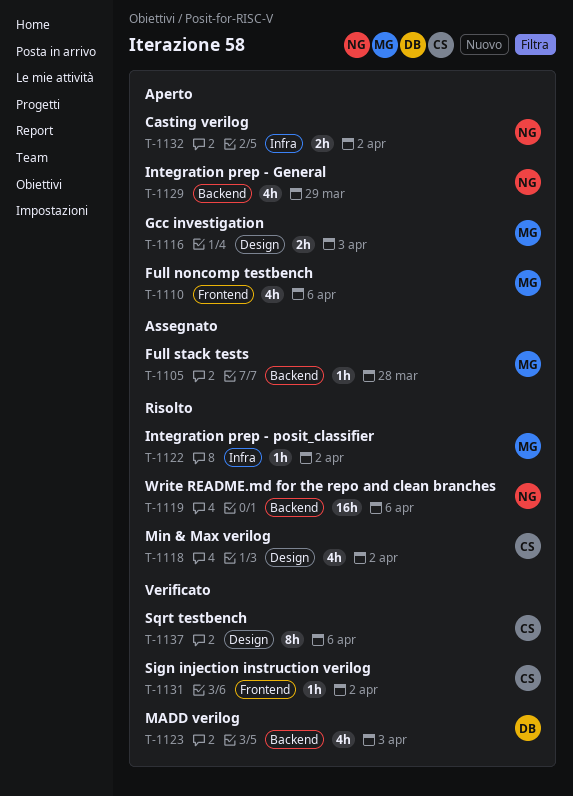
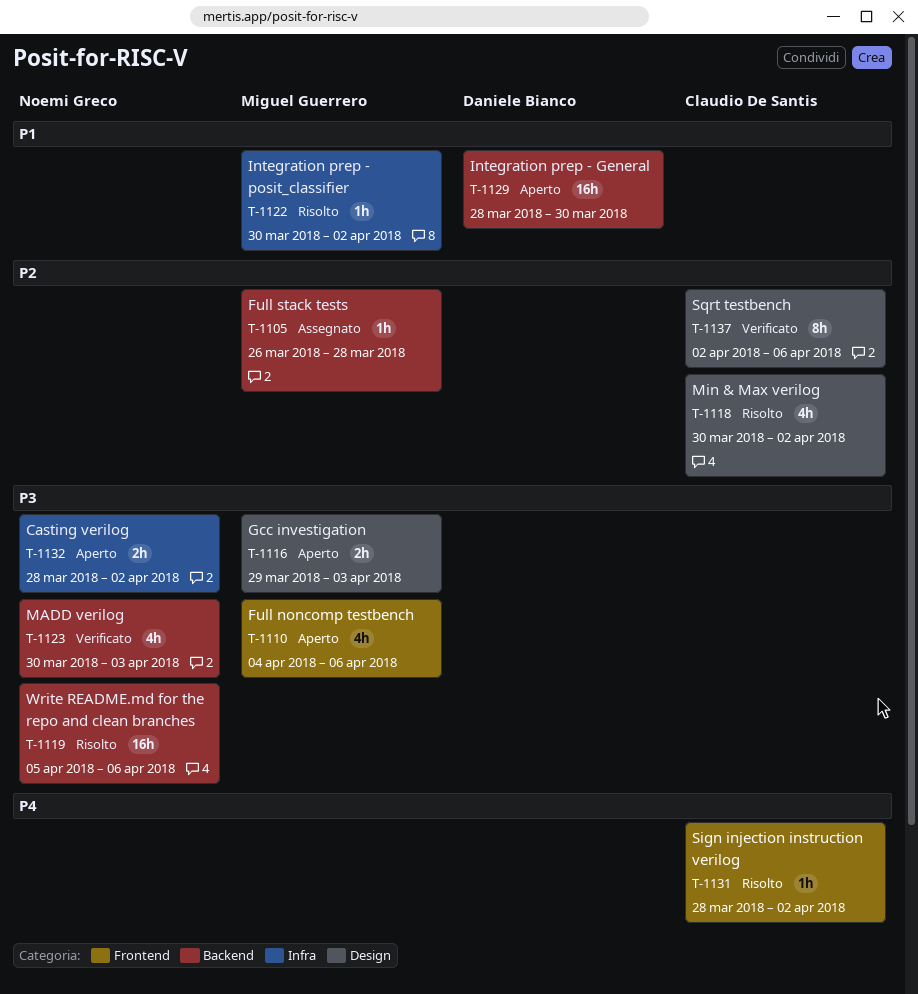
T-1123, owner: Daniele Bianco -> Noemi Greco
T-1129, owner: Noemi Greco -> Daniele Bianco
T-1129, estimate: 4h -> 16h
T-1129, due: Mar 29 -> Mar 30
T-1131, status: Verificato -> Risolto

